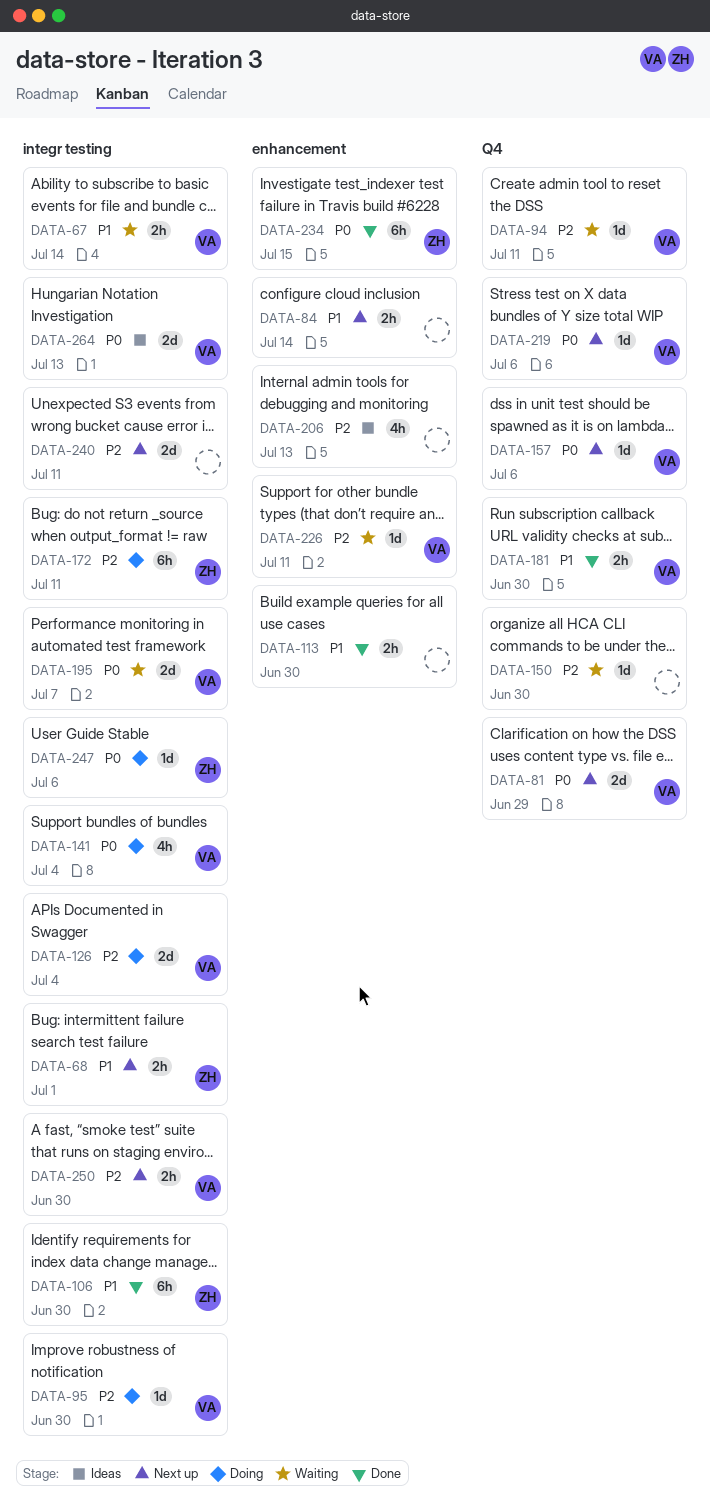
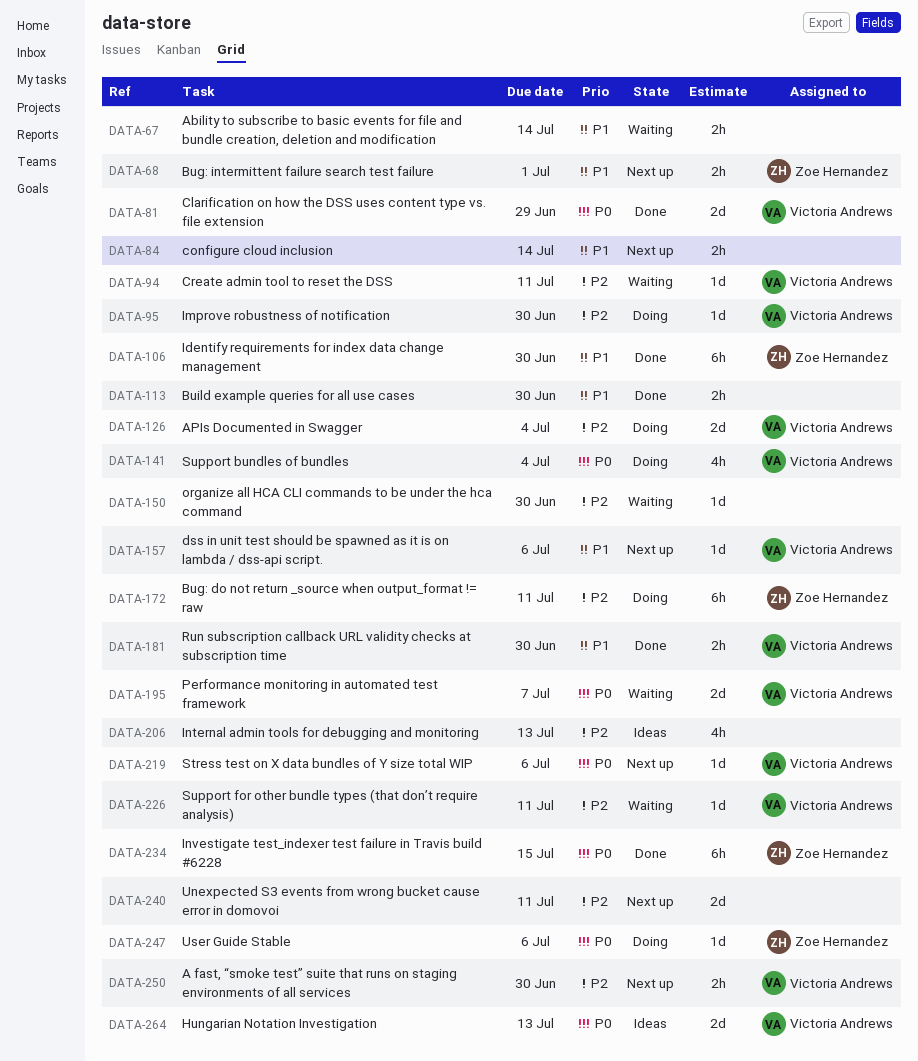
DATA-67, owner: Victoria Andrews -> none
DATA-81, status: Next up -> Done
DATA-157, priority: P0 -> P1

